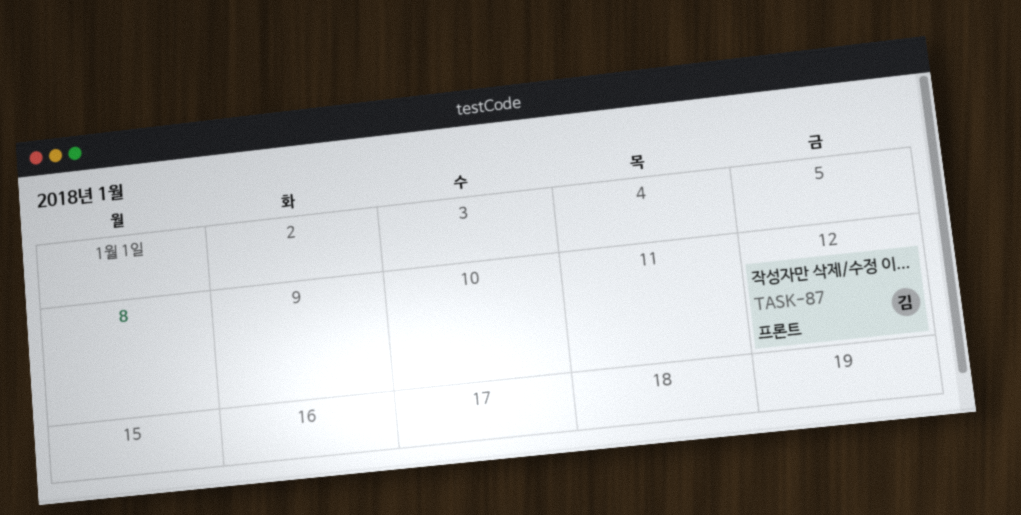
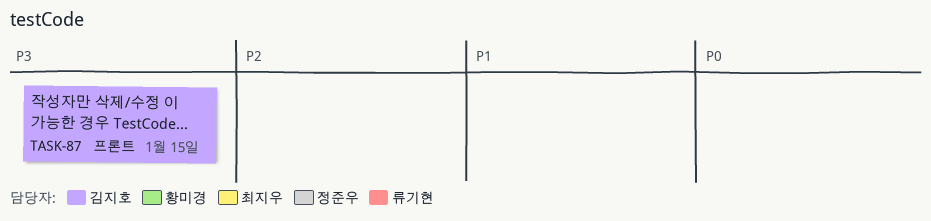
TASK-87, due: Jan 12 -> Jan 15

